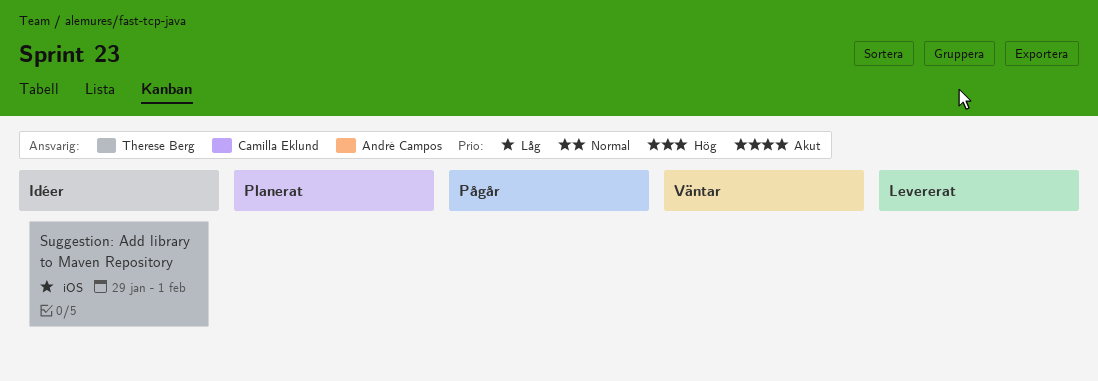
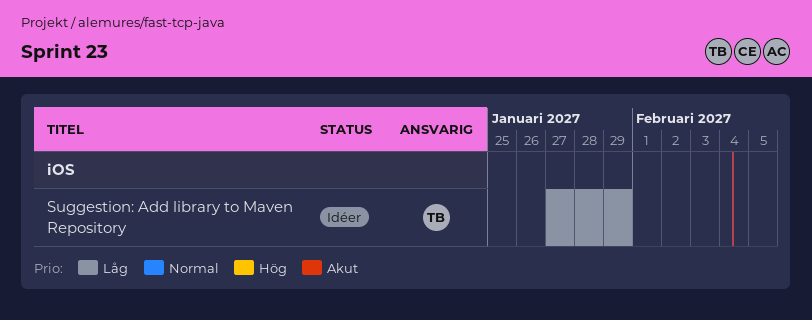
Suggestion: Add library to Maven Repository, start: Jan 29 -> Jan 27
Suggestion: Add library to Maven Repository, due: Feb 1 -> Jan 29

